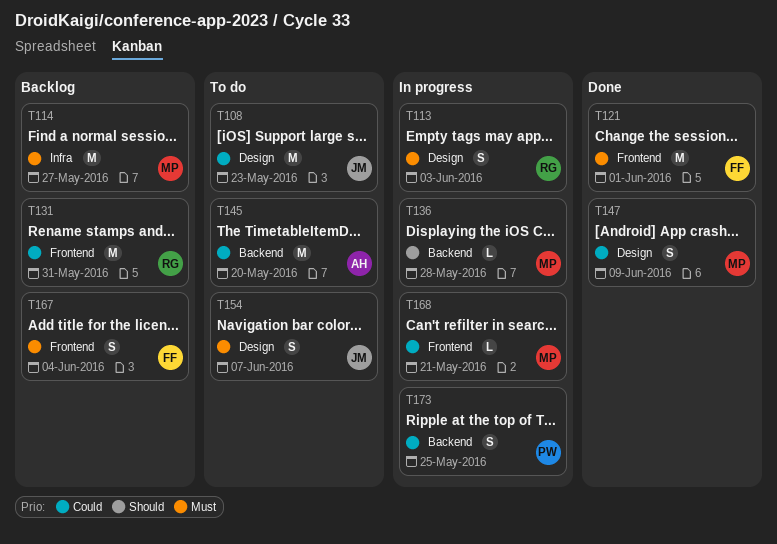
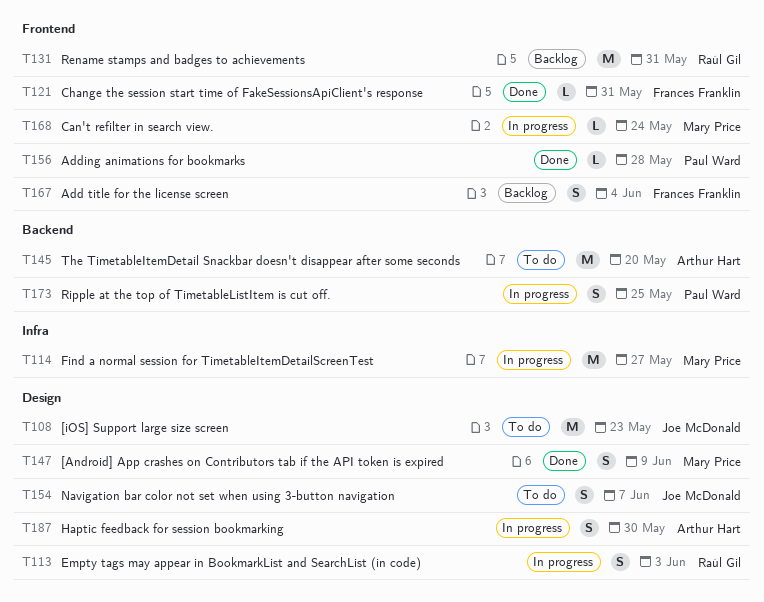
T114, status: Backlog -> In progress
T121, estimate: M -> L
T121, due: Jun 1 -> May 31
T136: present -> none
T156: none -> present
T168, due: May 21 -> May 24
T187: none -> present

